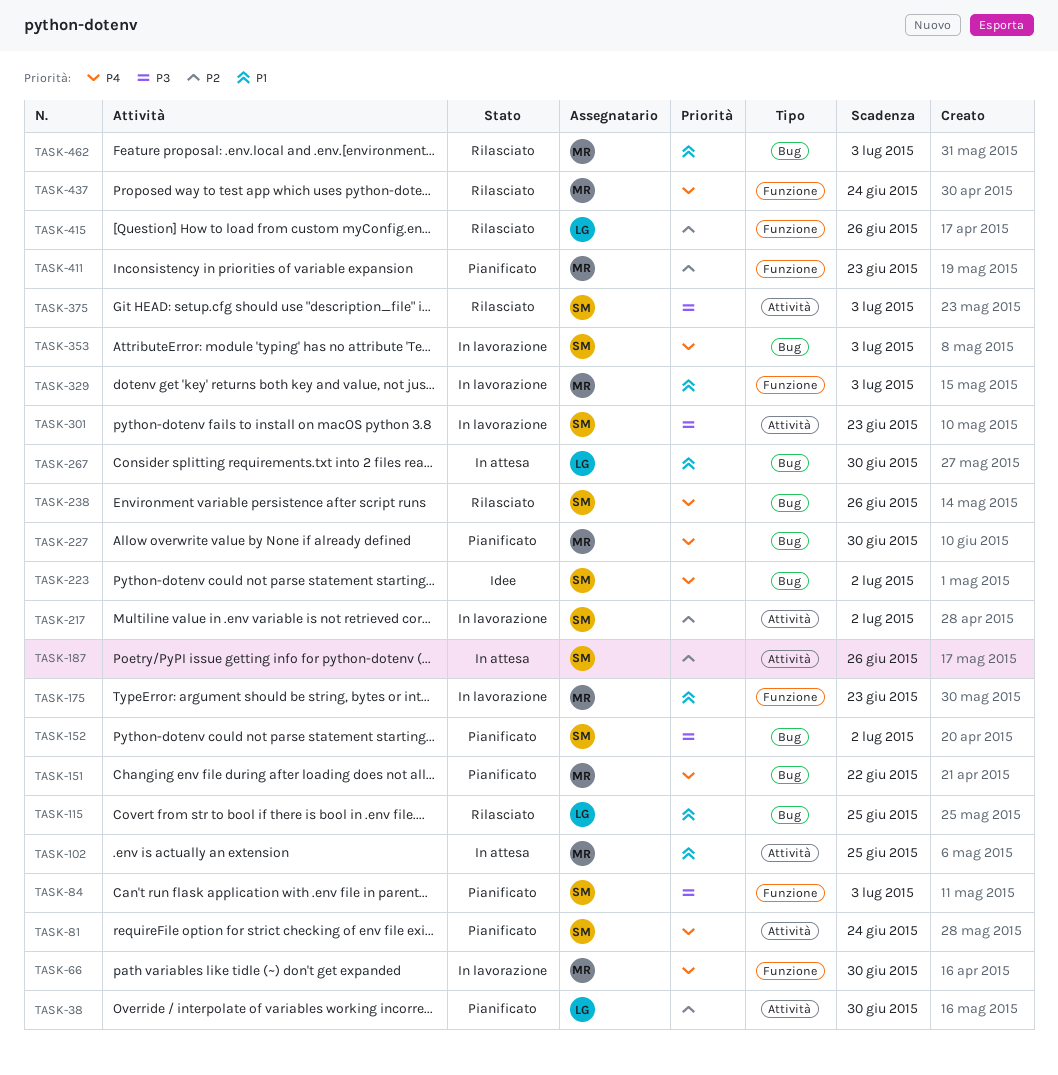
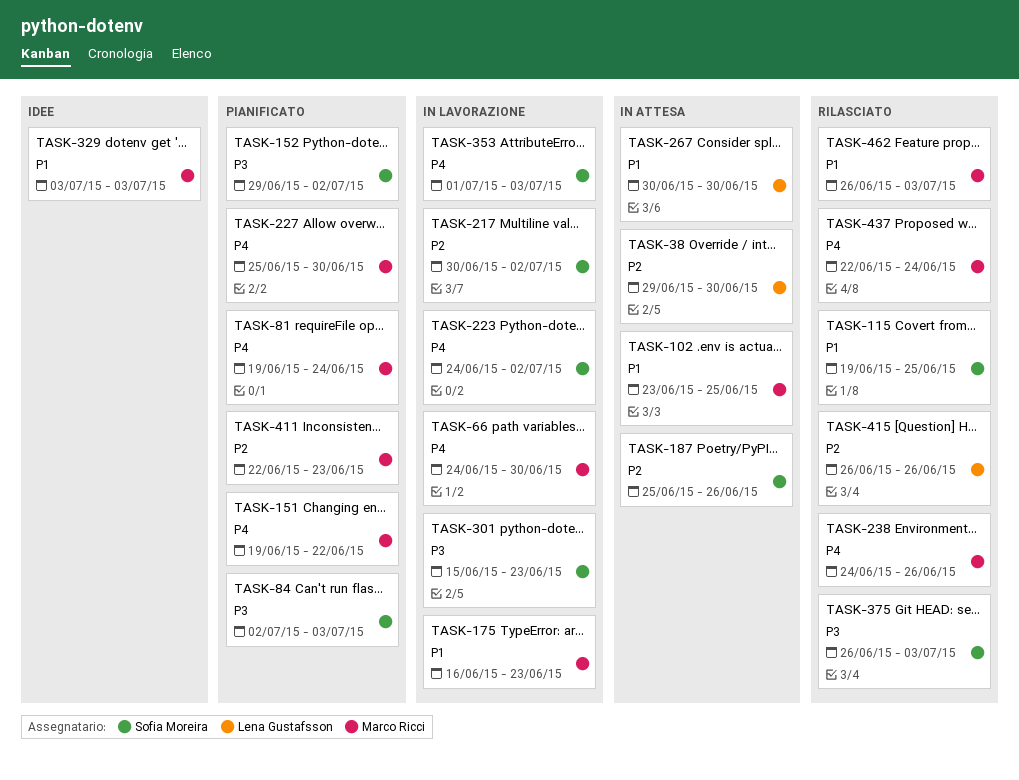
TASK-38, status: Pianificato -> In attesa
TASK-81, owner: Sofia Moreira -> Marco Ricci
TASK-115, owner: Lena Gustafsson -> Sofia Moreira
TASK-223, status: Idee -> In lavorazione
TASK-238, owner: Sofia Moreira -> Marco Ricci
TASK-329, status: In lavorazione -> Idee

